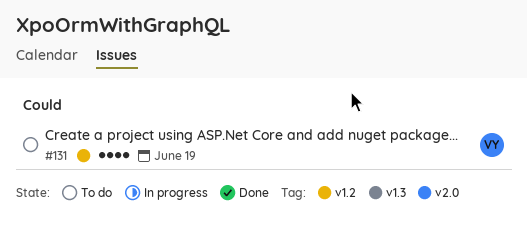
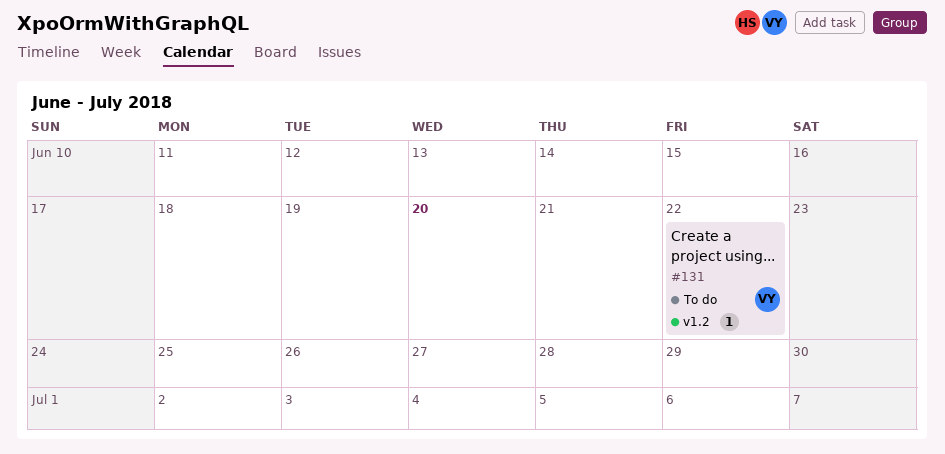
#131, estimate: 4 -> 1
#131, due: Jun 19 -> Jun 22

